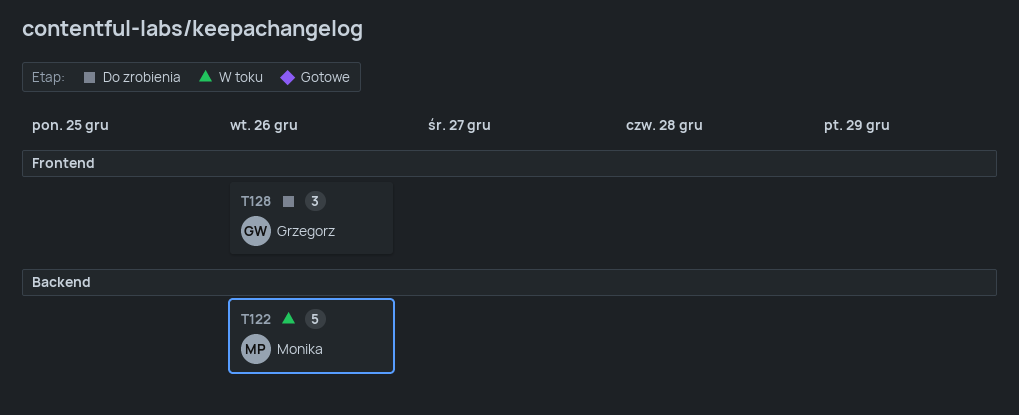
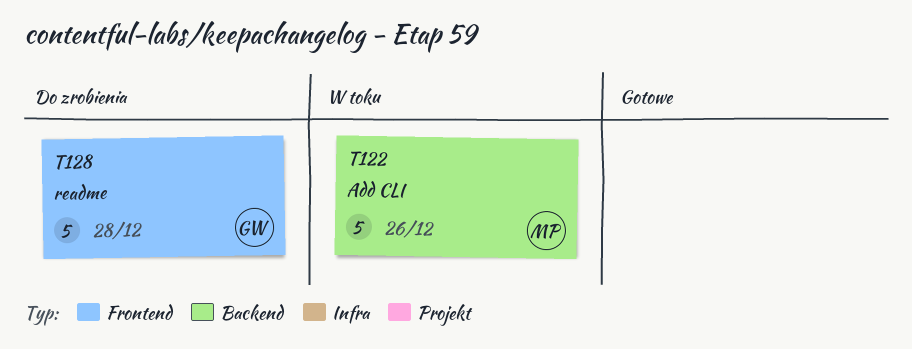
T128, estimate: 3 -> 5
T128, due: Dec 26 -> Dec 28

